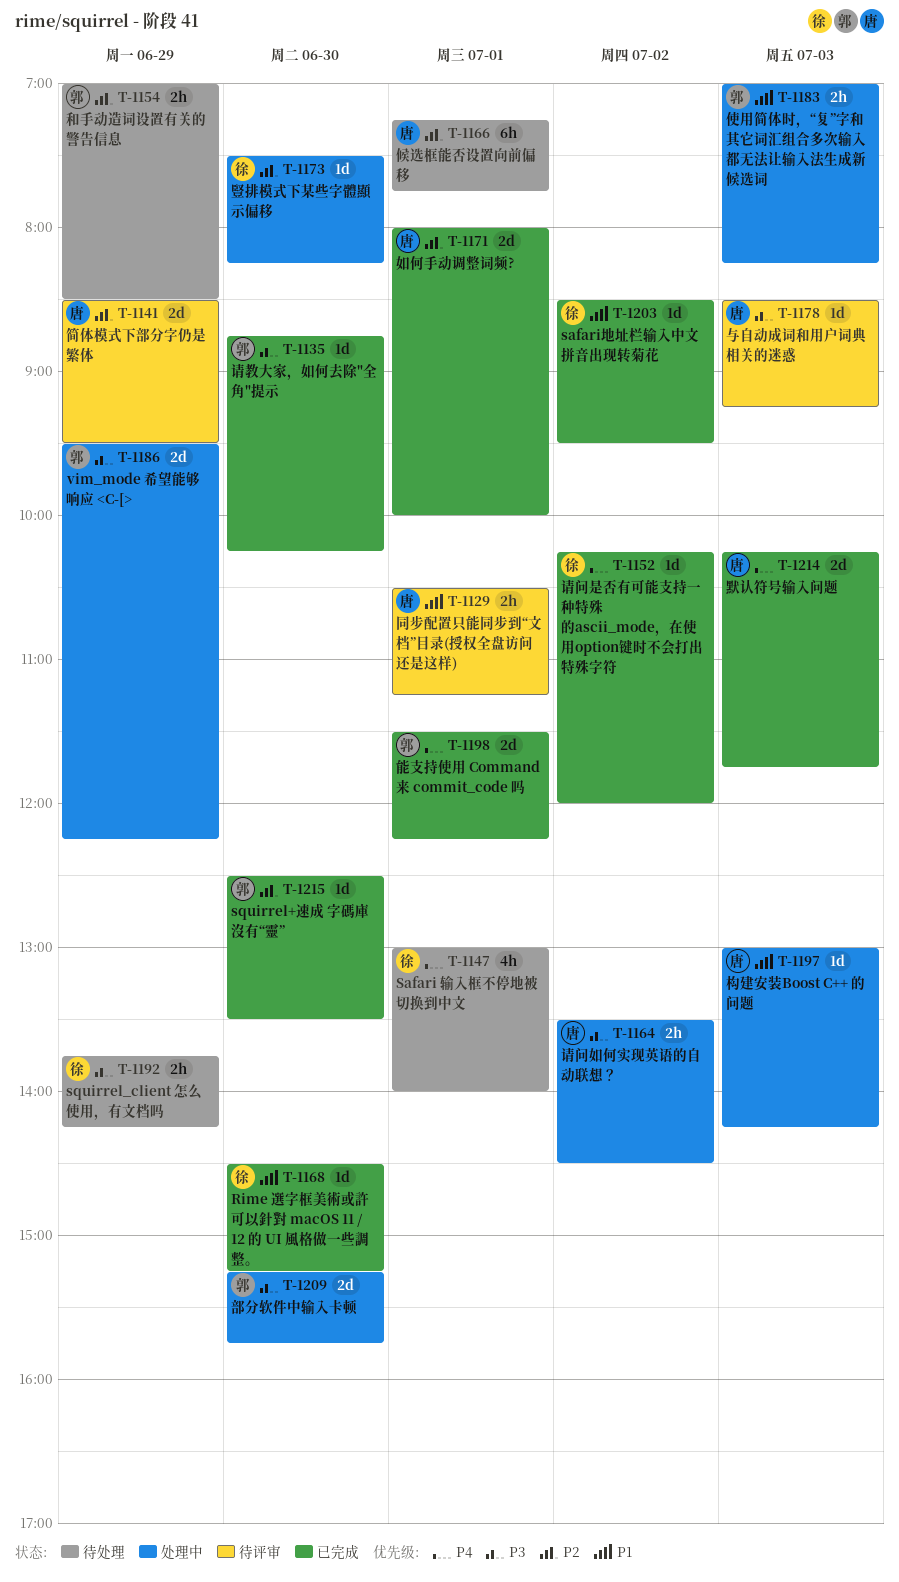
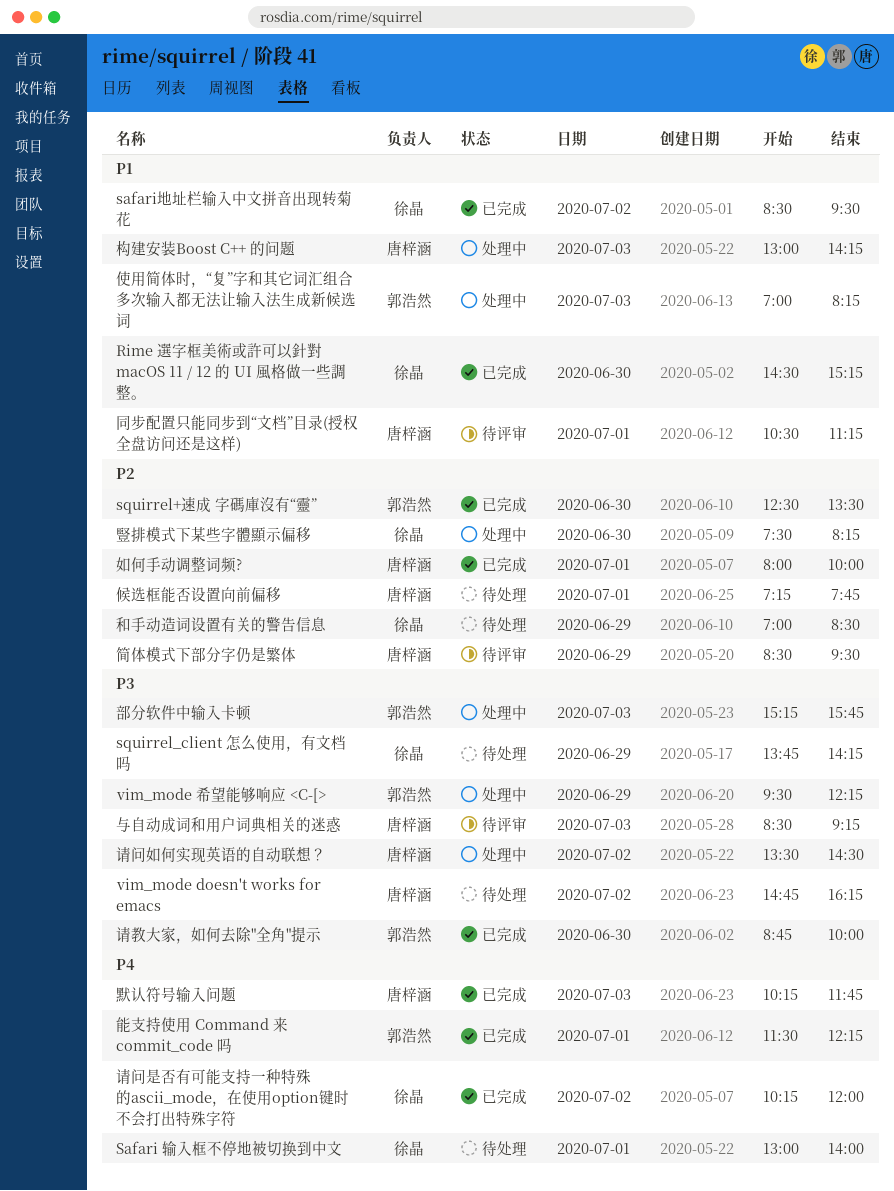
vim_mode doesn't works for emacs: none -> present
和手动造词设置有关的警告信息, owner: 郭浩然 -> 徐晶
请教大家，如何去除"全角"提示, ends: 10:15 -> 10:00
部分软件中输入卡顿, day: Jun 30 -> Jul 3

